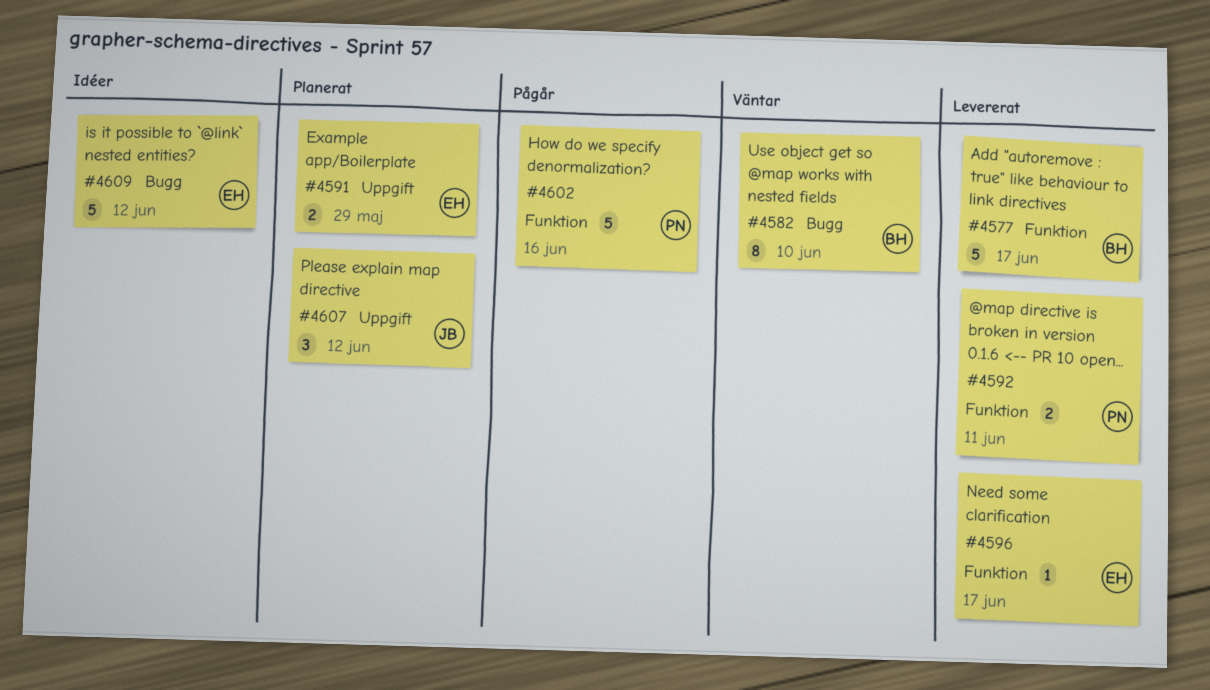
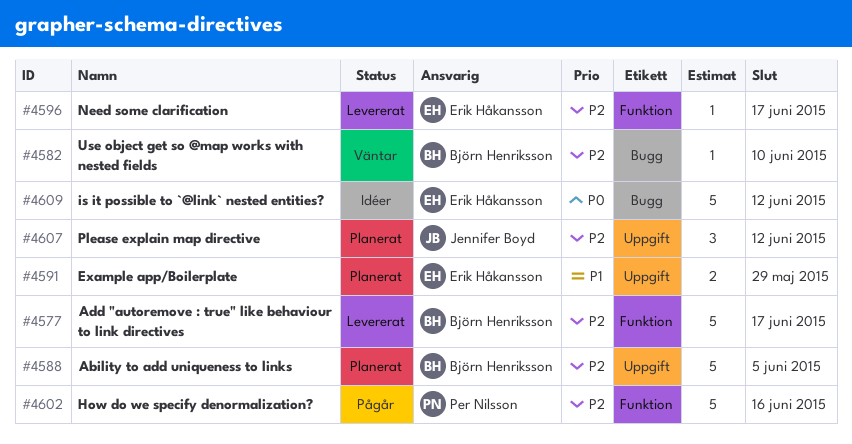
#4582, estimate: 8 -> 1
#4588: none -> present
#4592: present -> none

